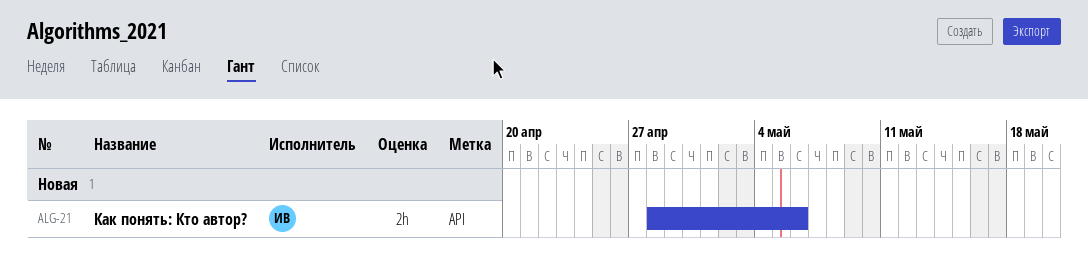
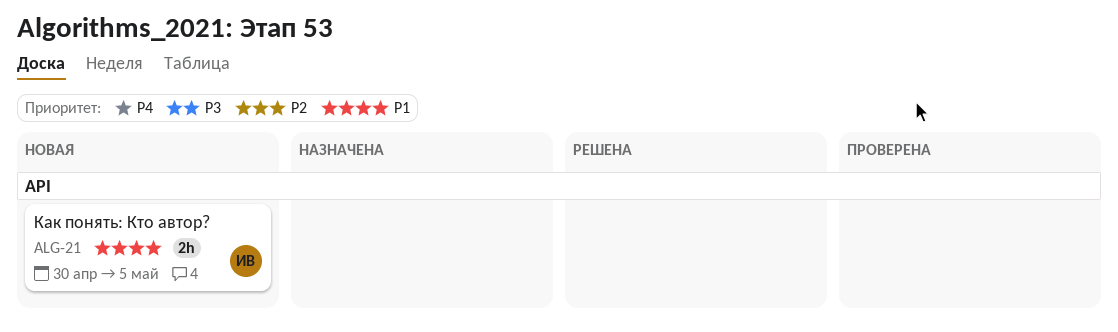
ALG-21, start: Apr 28 -> Apr 30
ALG-21, due: May 6 -> May 5

